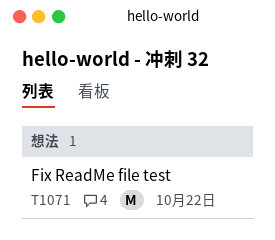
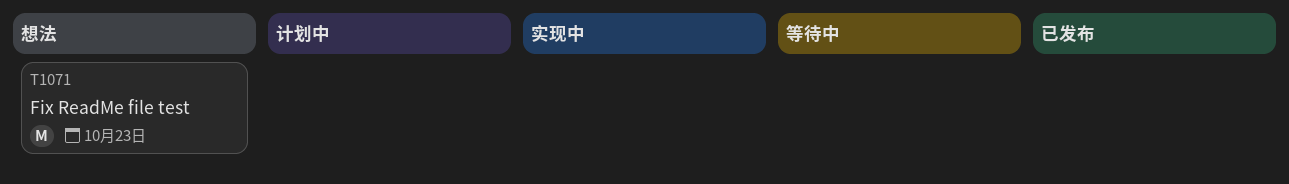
T1071, due: Oct 22 -> Oct 23

